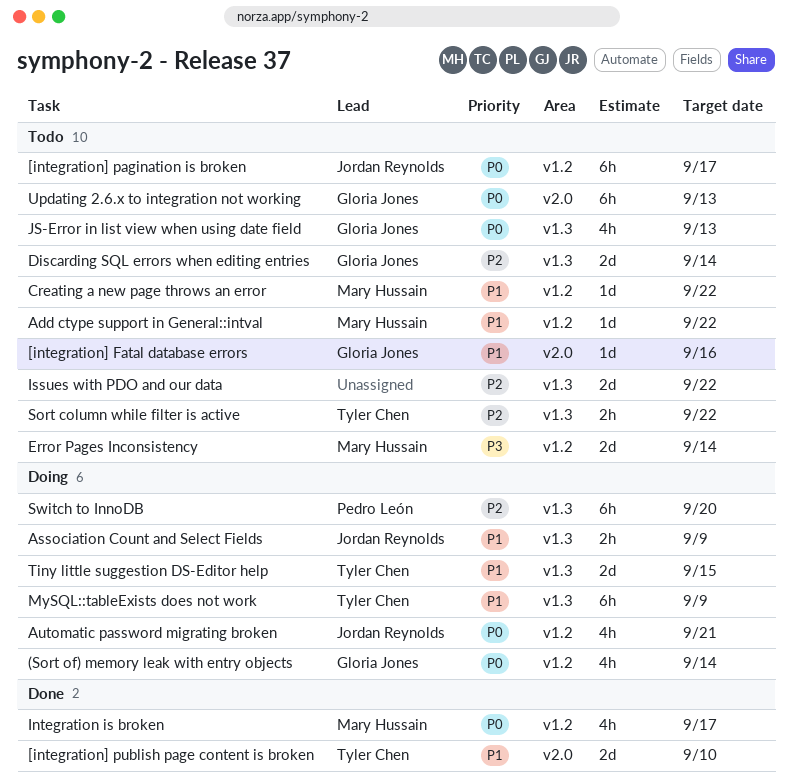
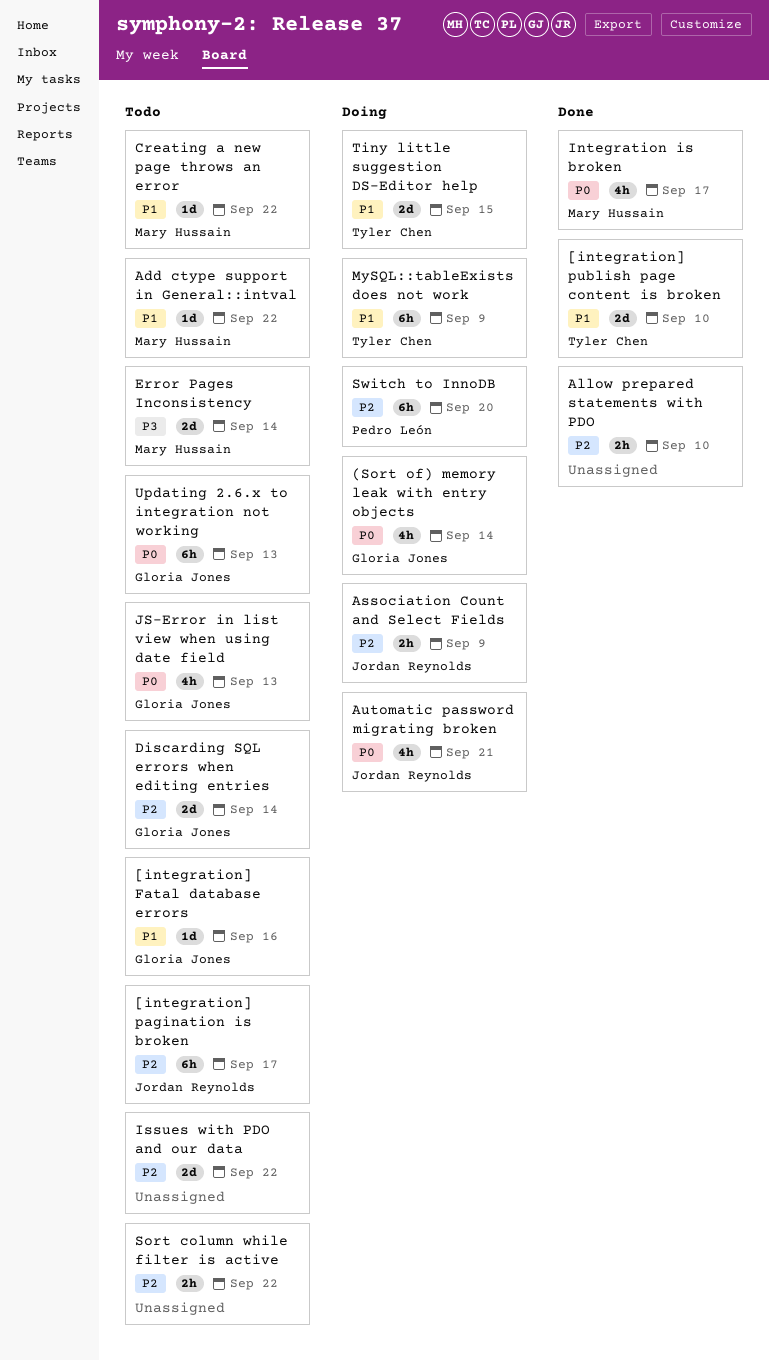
[integration] pagination is broken, priority: P0 -> P2
Allow prepared statements with PDO: none -> present
Association Count and Select Fields, priority: P1 -> P2
Sort column while filter is active, owner: Tyler Chen -> none

